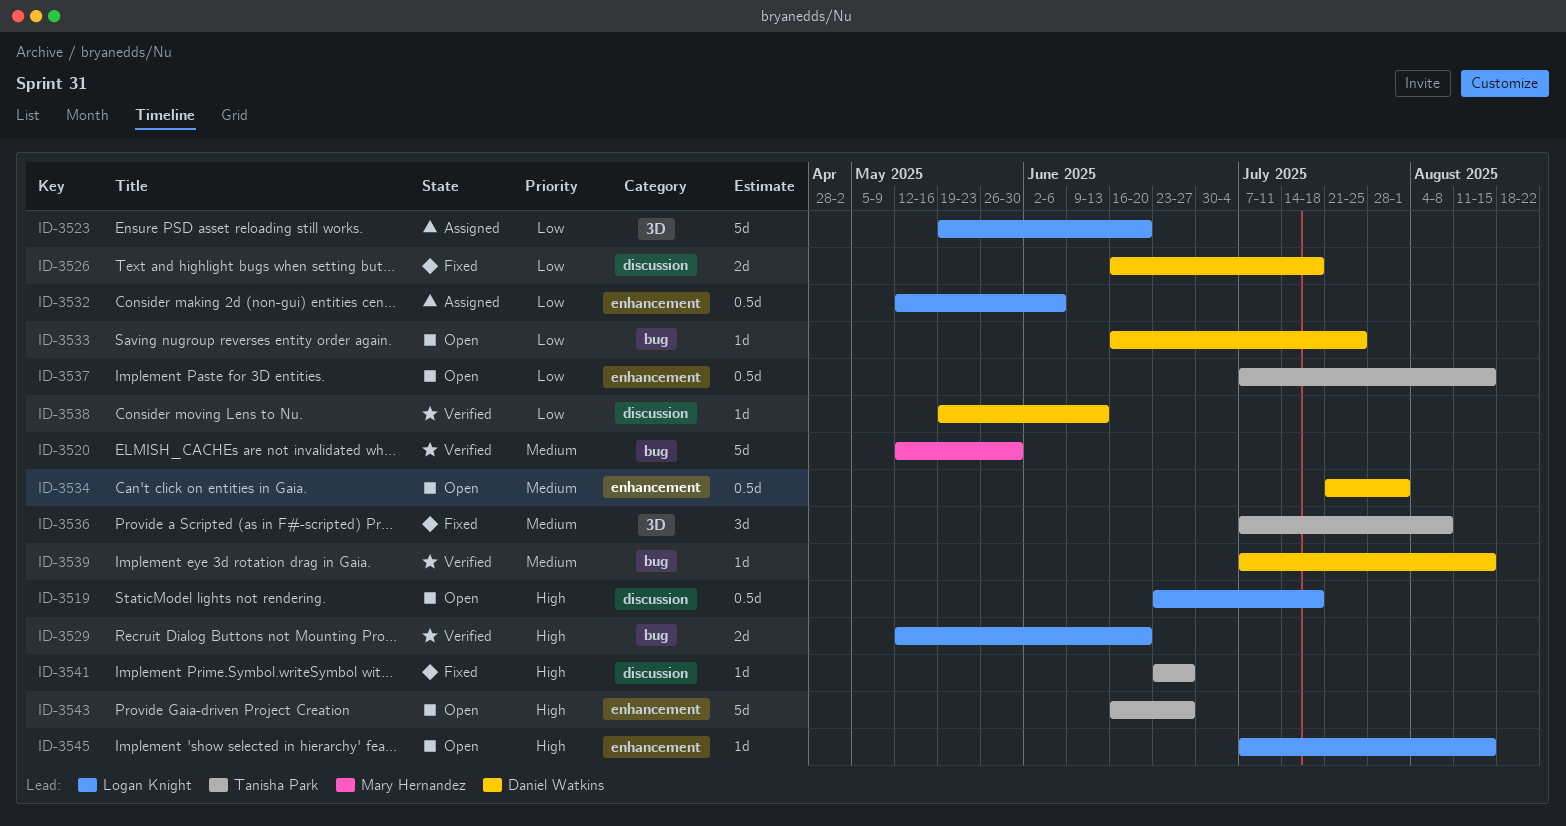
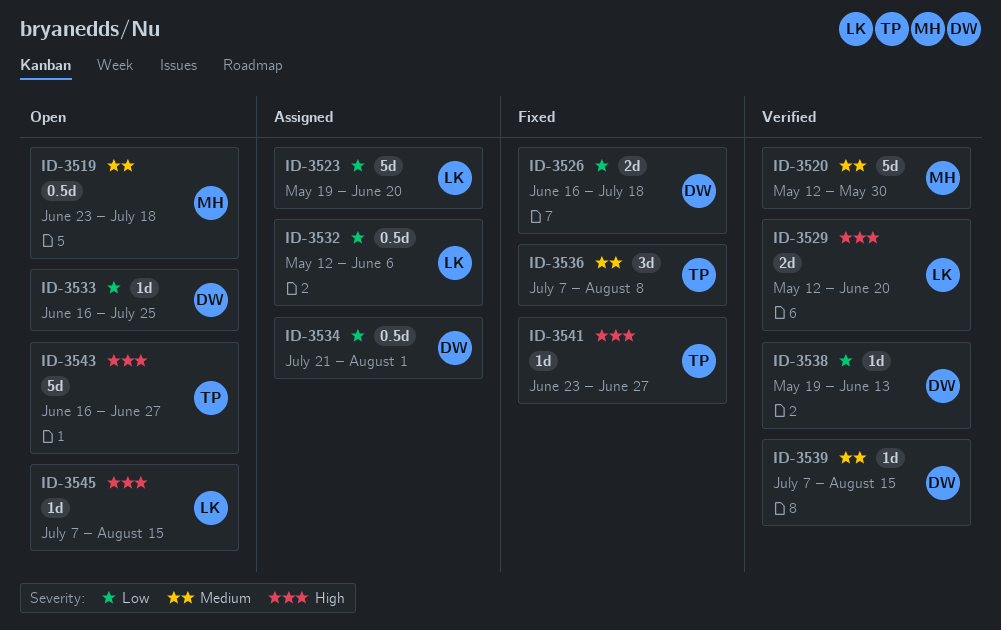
ID-3519, owner: Logan Knight -> Mary Hernandez
ID-3519, priority: High -> Medium
ID-3534, status: Open -> Assigned
ID-3534, priority: Medium -> Low
ID-3537: present -> none

